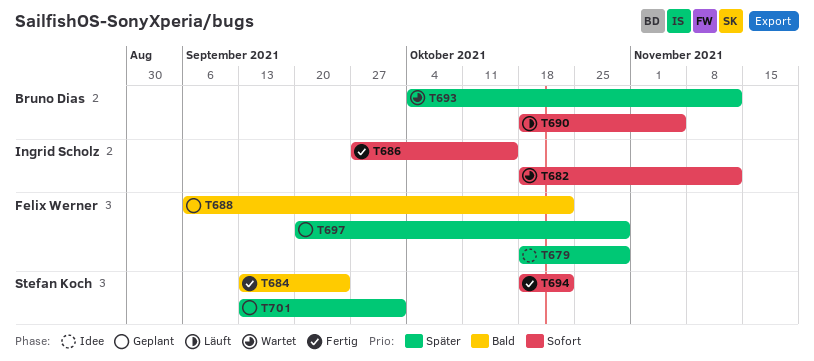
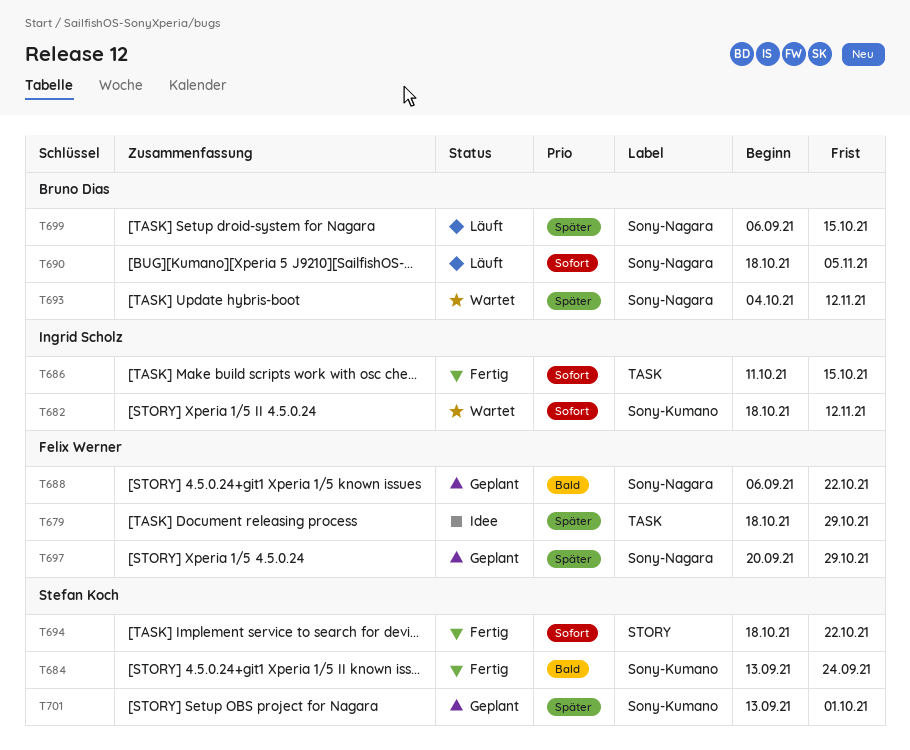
T686, start: Sep 27 -> Oct 11
T699: none -> present

